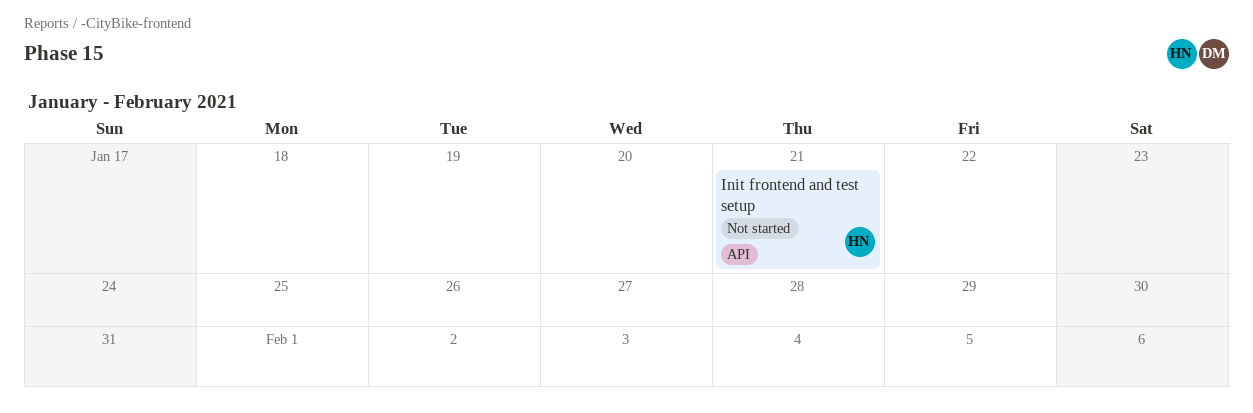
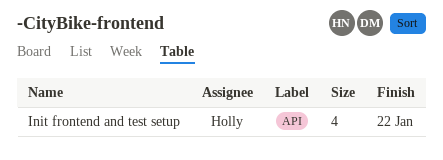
Init frontend and test setup, due: Jan 21 -> Jan 22

